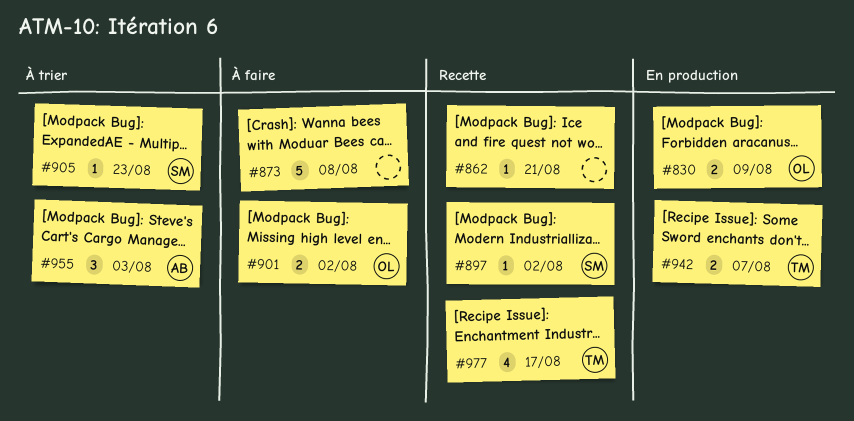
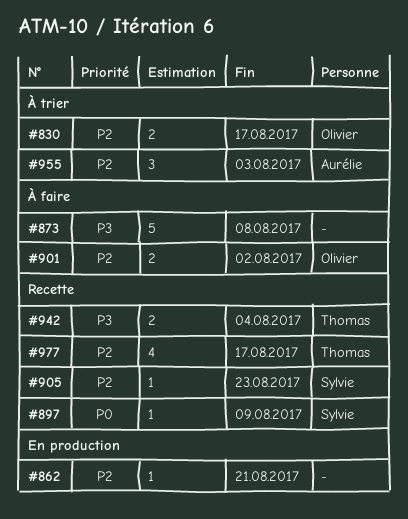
#830, status: En production -> À trier
#830, due: Aug 9 -> Aug 17
#862, status: Recette -> En production
#897, due: Aug 2 -> Aug 9
#905, status: À trier -> Recette
#942, status: En production -> Recette
#942, due: Aug 7 -> Aug 4

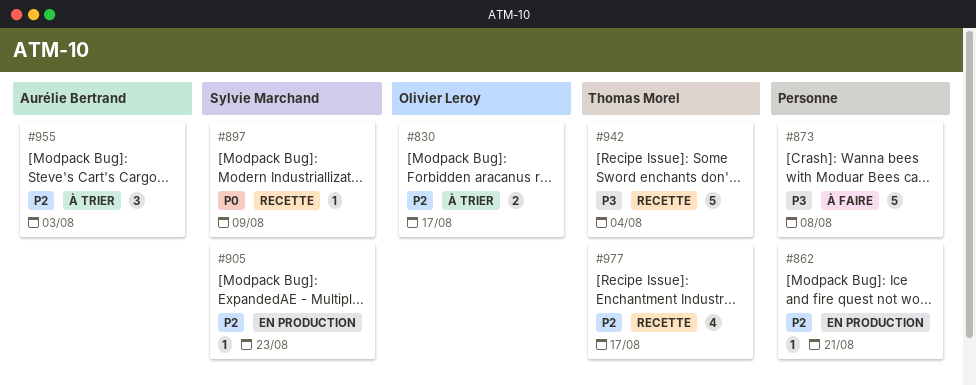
#901: present -> none
#905, status: Recette -> En production
#942, estimate: 2 -> 5

